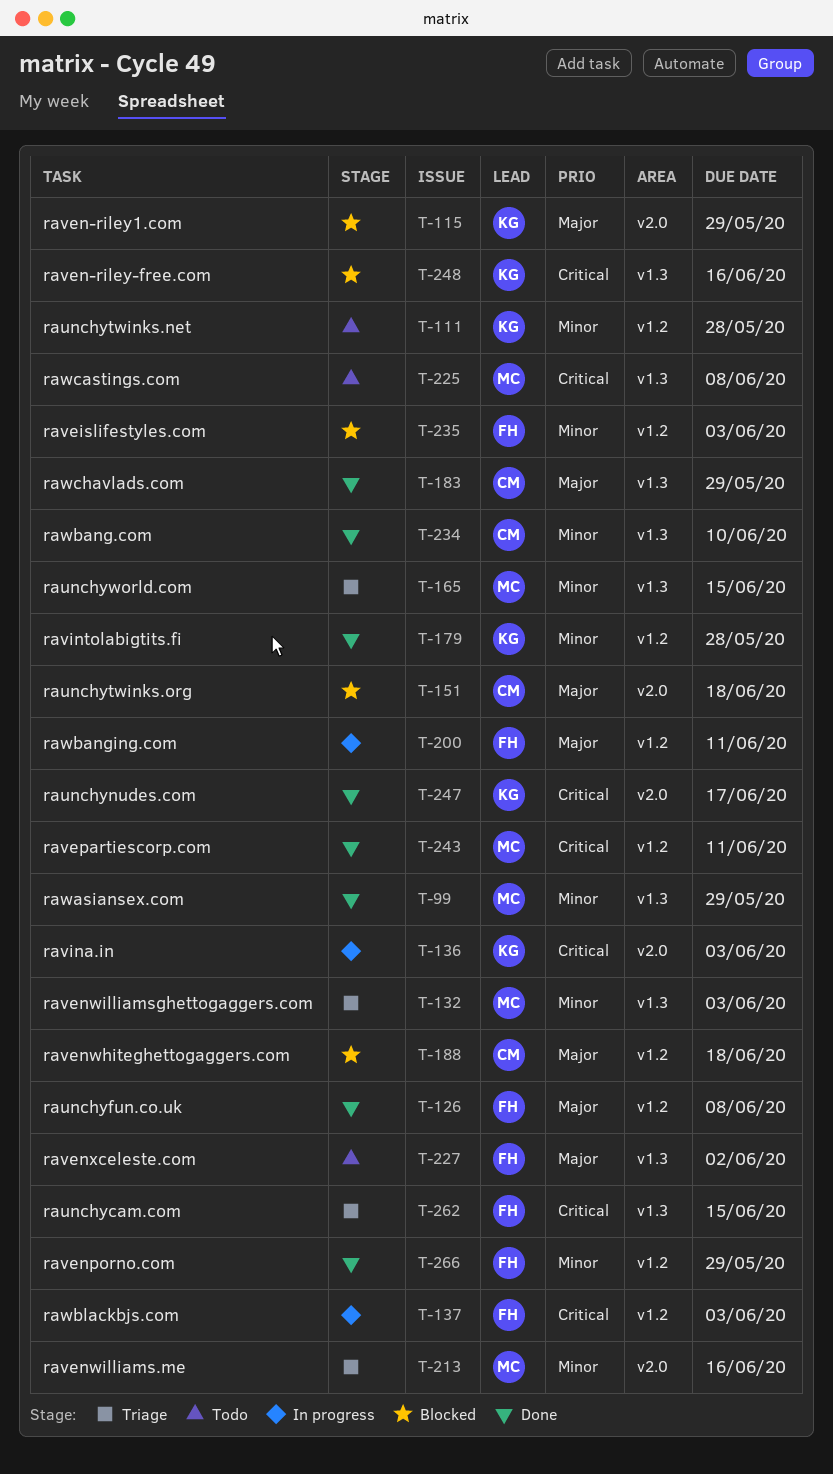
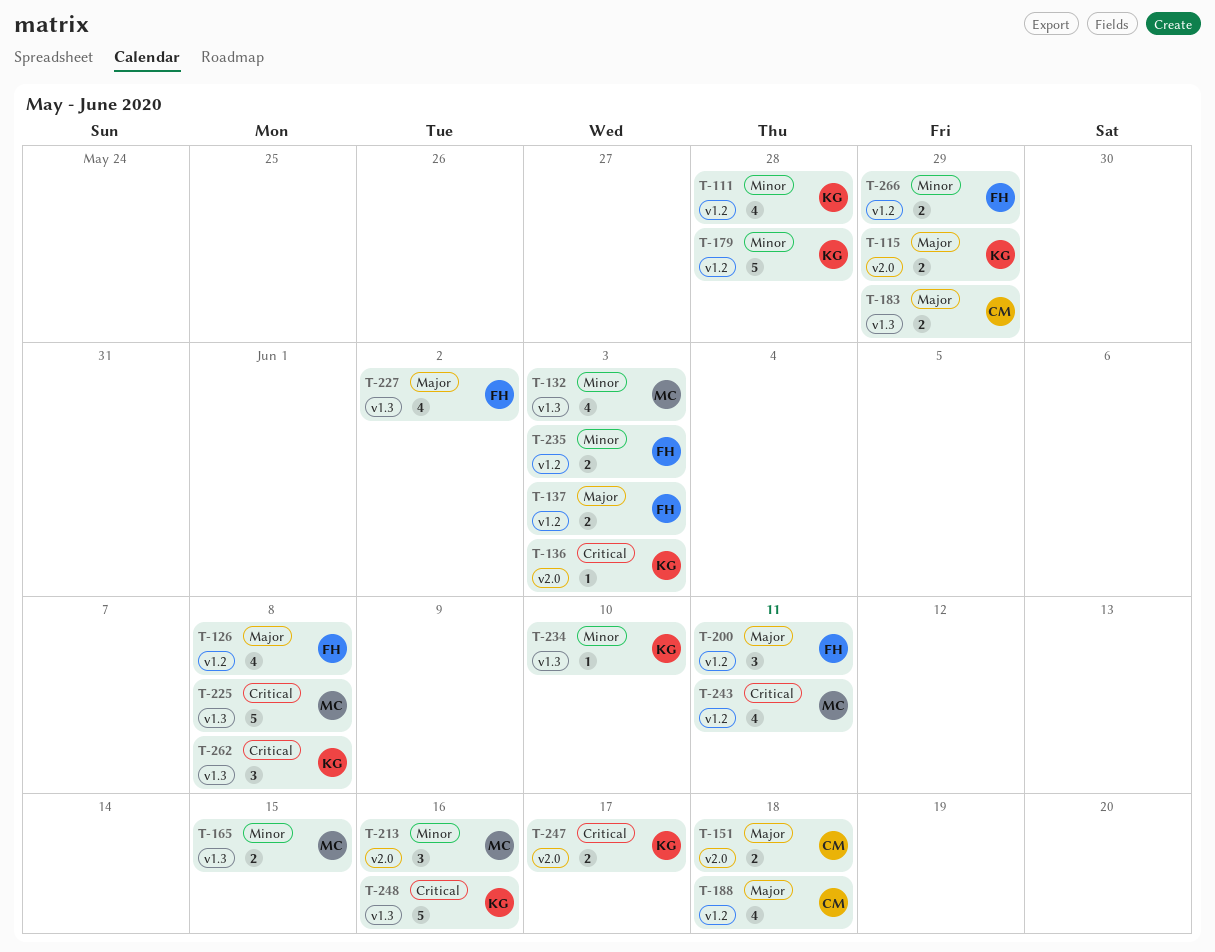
T-99: present -> none
T-137, priority: Critical -> Major
T-234, owner: CM -> KG
T-262, owner: FH -> KG
T-262, due: Jun 15 -> Jun 8

